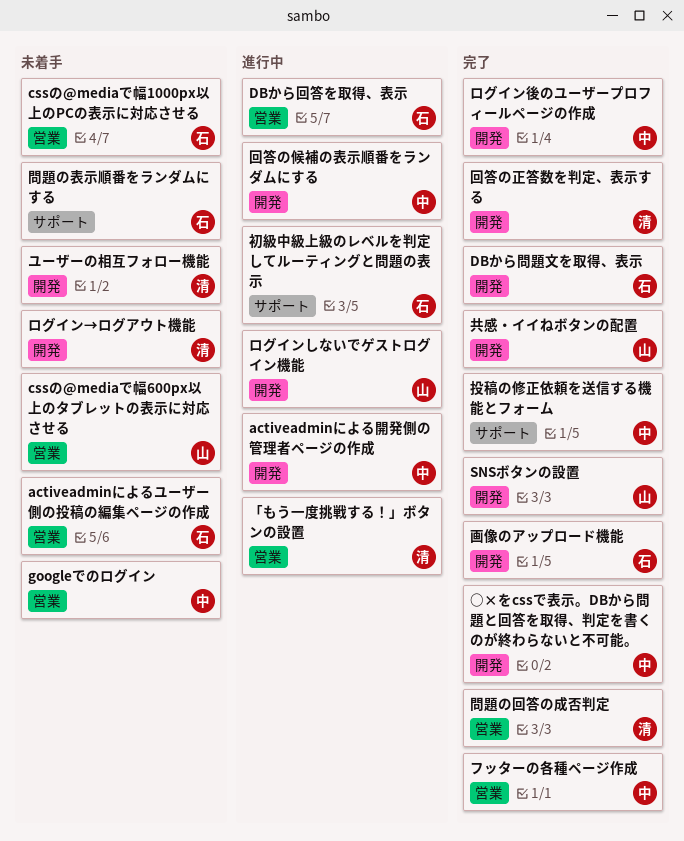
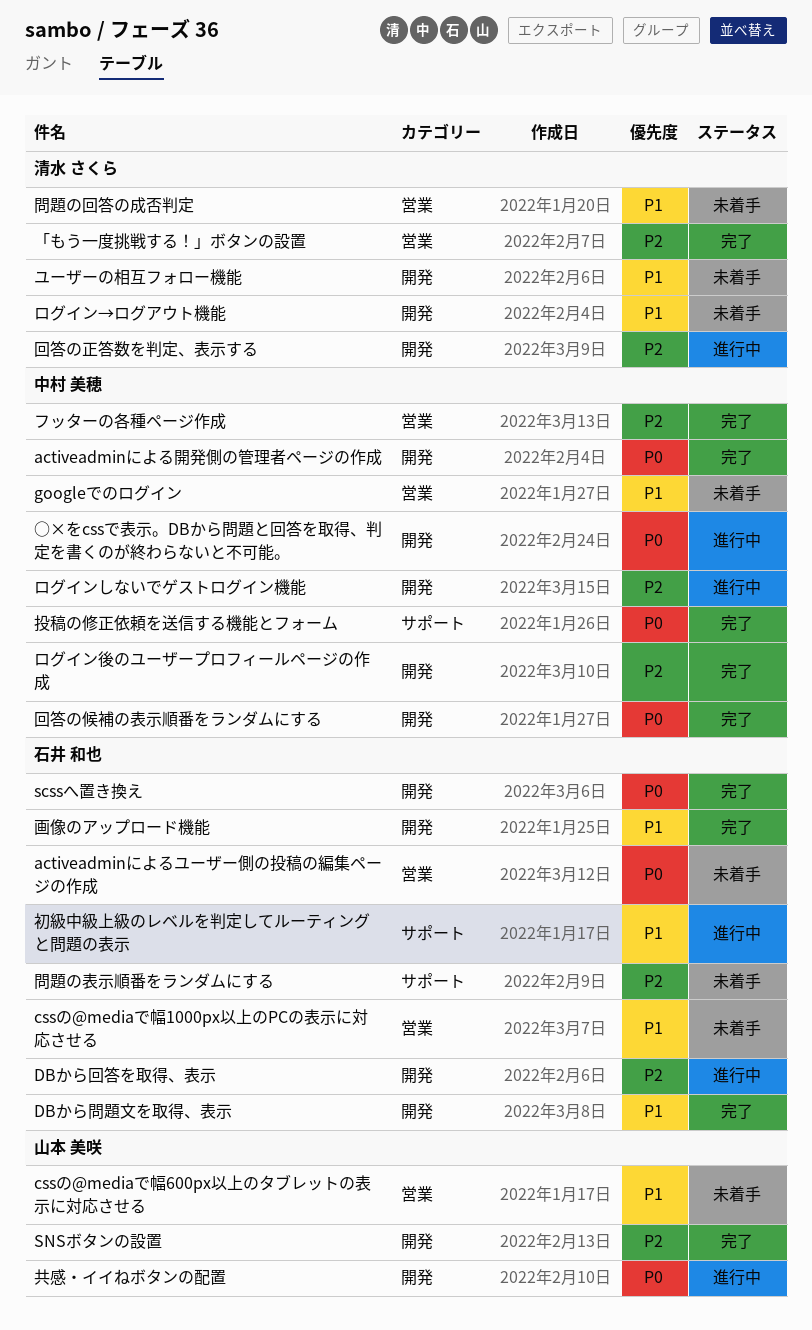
activeadminによる開発側の管理者ページの作成, status: 進行中 -> 完了
DBから回答を取得、表示, label: 営業 -> 開発
scssへ置き換え: none -> present
○×をcssで表示。DBから問題と回答を取得、判定を書くのが終わらないと不可能。, status: 完了 -> 進行中
「もう一度挑戦する！」ボタンの設置, status: 進行中 -> 完了
ログインしないでゲストログイン機能, owner: 山本 美咲 -> 中村 美穂
共感・イイねボタンの配置, status: 完了 -> 進行中
問題の回答の成否判定, status: 完了 -> 未着手
回答の候補の表示順番をランダムにする, status: 進行中 -> 完了
回答の正答数を判定、表示する, status: 完了 -> 進行中

